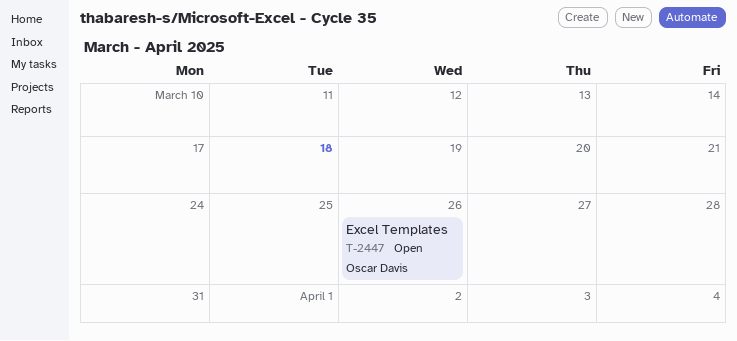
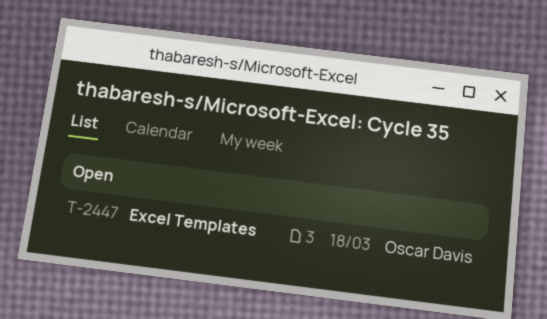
T-2447, due: Mar 26 -> Mar 18

